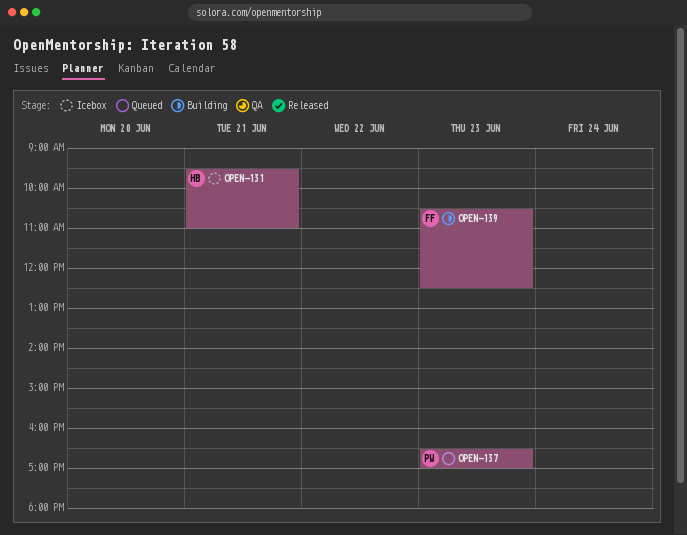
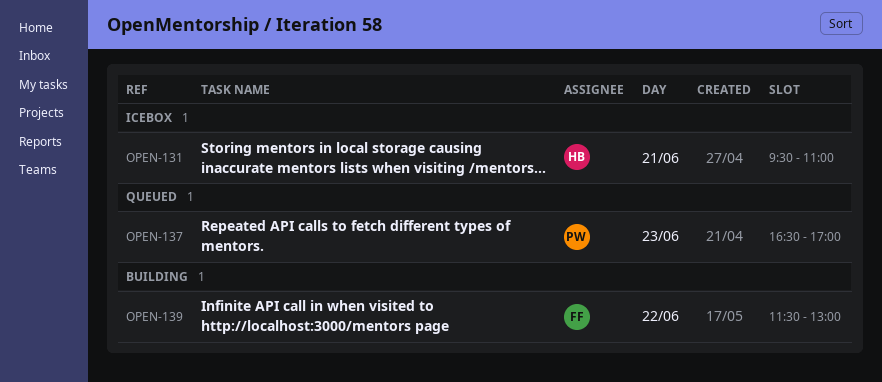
OPEN-139, day: Jun 23 -> Jun 22
OPEN-139, begins: 10:30 -> 11:30
OPEN-139, ends: 12:30 -> 13:00

